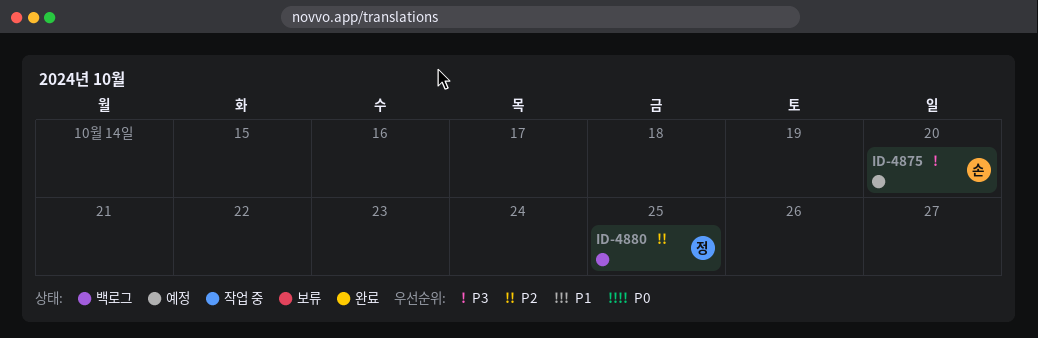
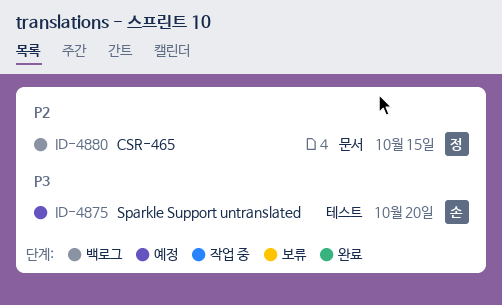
ID-4880, due: Oct 25 -> Oct 15

